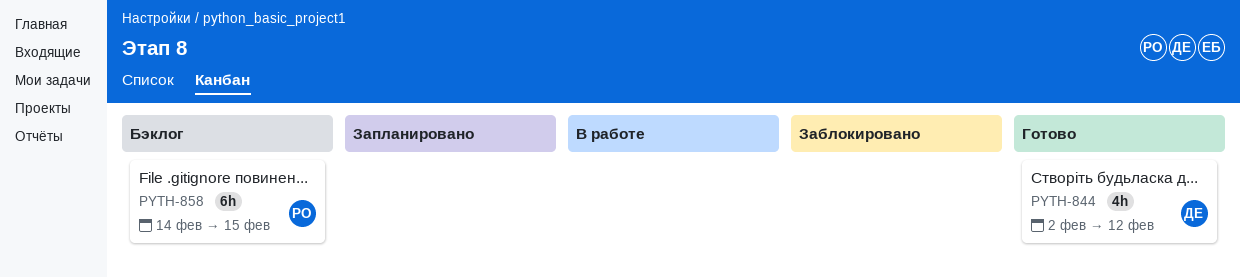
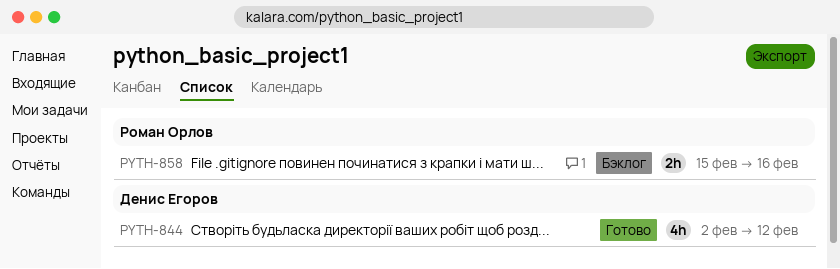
PYTH-858, estimate: 6h -> 2h
PYTH-858, start: Feb 14 -> Feb 15
PYTH-858, due: Feb 15 -> Feb 16

